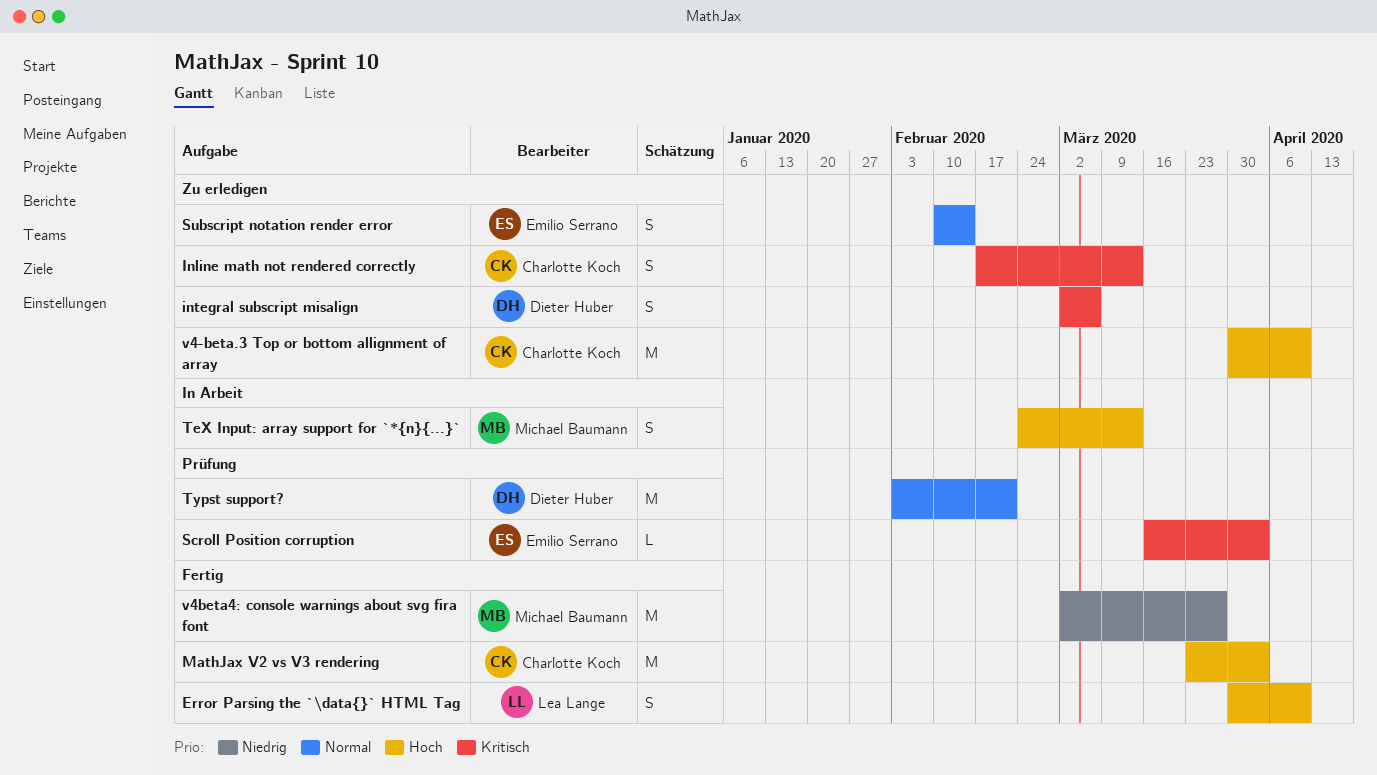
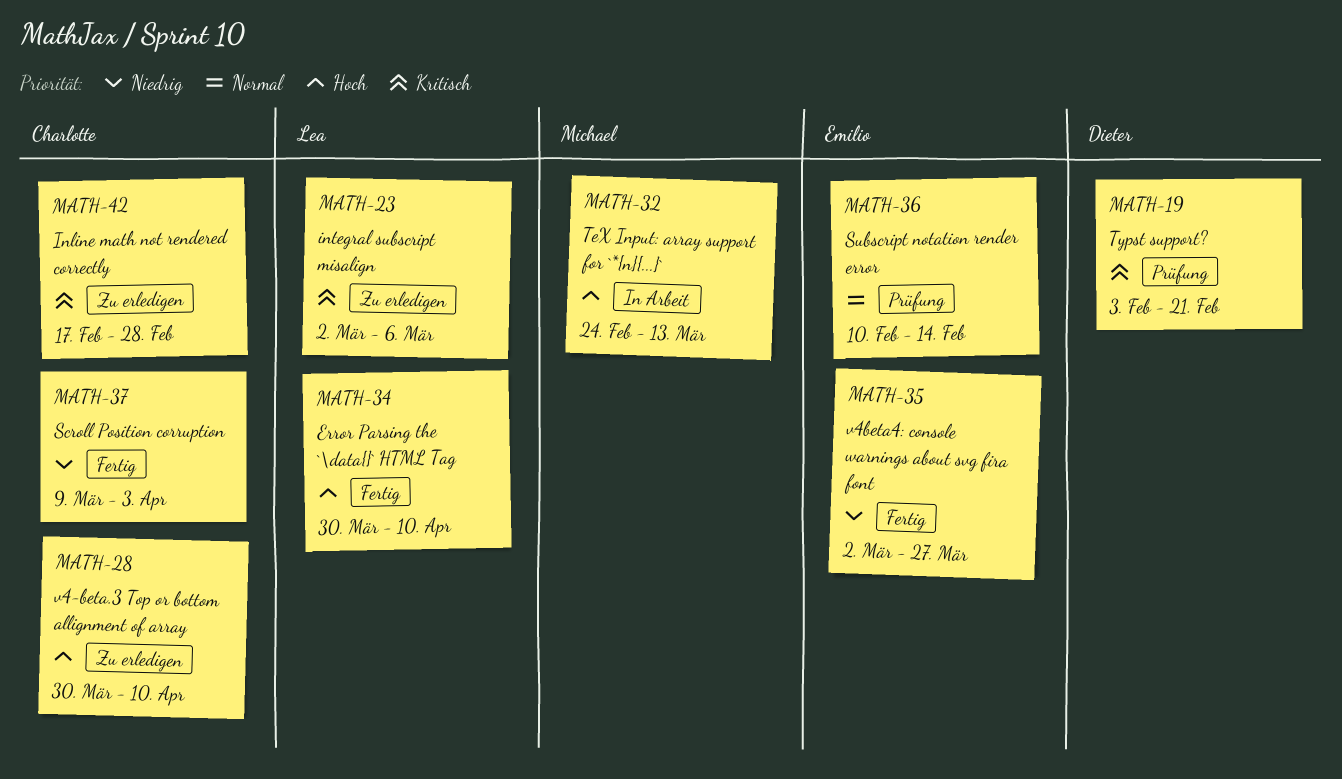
Inline math not rendered correctly, due: Mar 13 -> Feb 28
integral subscript misalign, owner: Dieter Huber -> Lea Lange
MathJax V2 vs V3 rendering: present -> none
Scroll Position corruption, status: Prüfung -> Fertig
Scroll Position corruption, owner: Emilio Serrano -> Charlotte Koch
Scroll Position corruption, priority: Kritisch -> Niedrig
Scroll Position corruption, start: Mar 16 -> Mar 9
Subscript notation render error, status: Zu erledigen -> Prüfung
Typst support?, priority: Normal -> Kritisch
v4beta4: console warnings about svg fira font, owner: Michael Baumann -> Emilio Serrano

